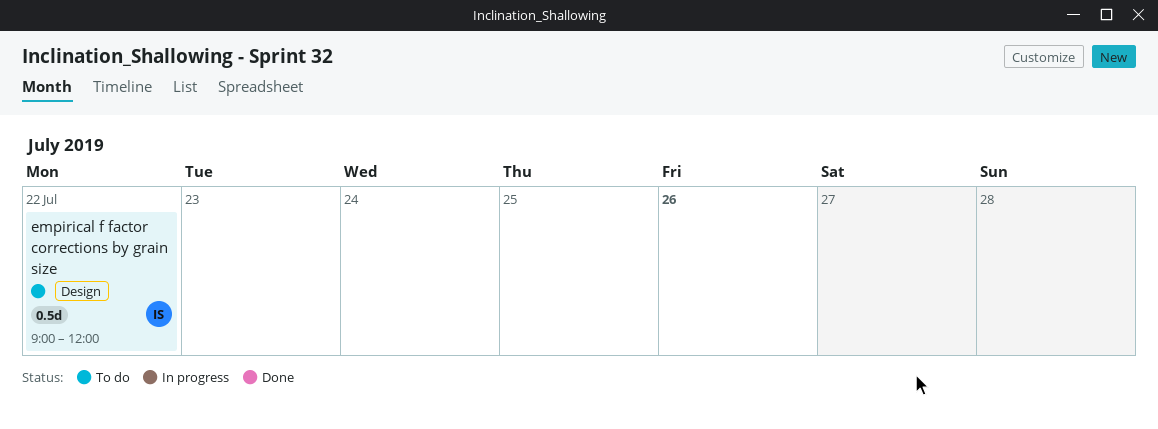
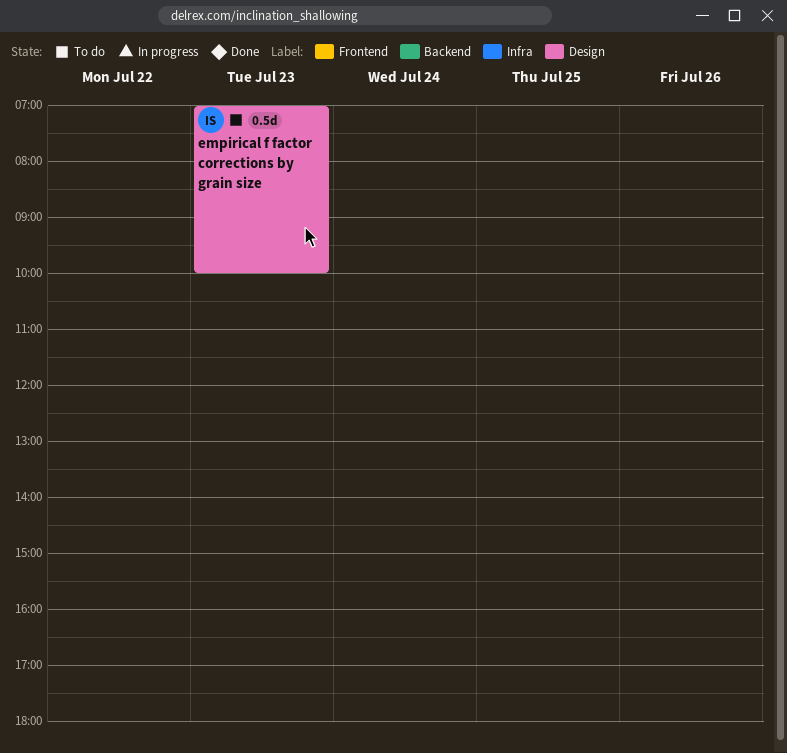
empirical f factor corrections by grain size, day: Jul 22 -> Jul 23
empirical f factor corrections by grain size, begins: 09:00 -> 07:00
empirical f factor corrections by grain size, ends: 12:00 -> 10:00

